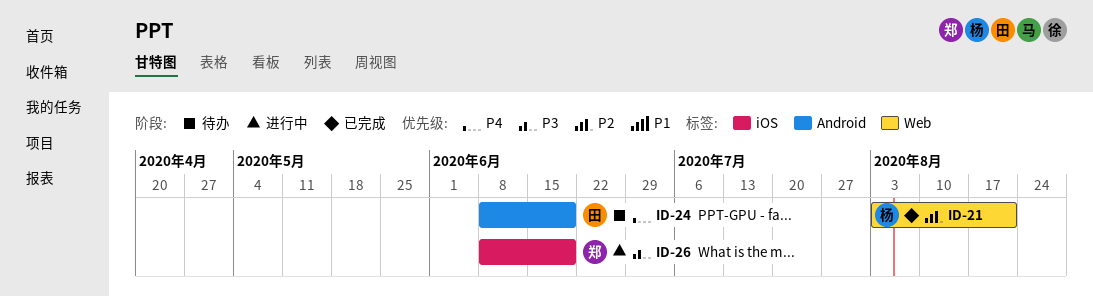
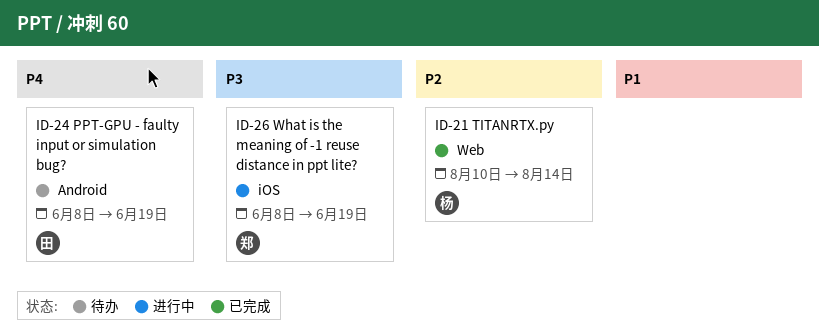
ID-21, start: Aug 3 -> Aug 10
ID-21, due: Aug 21 -> Aug 14

